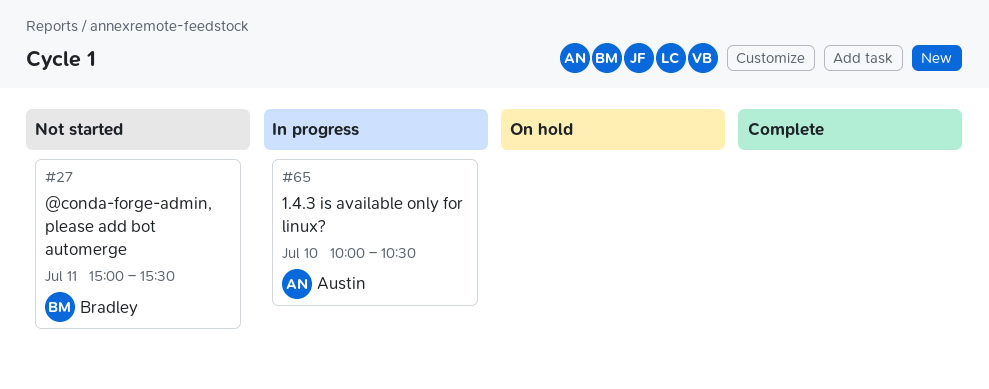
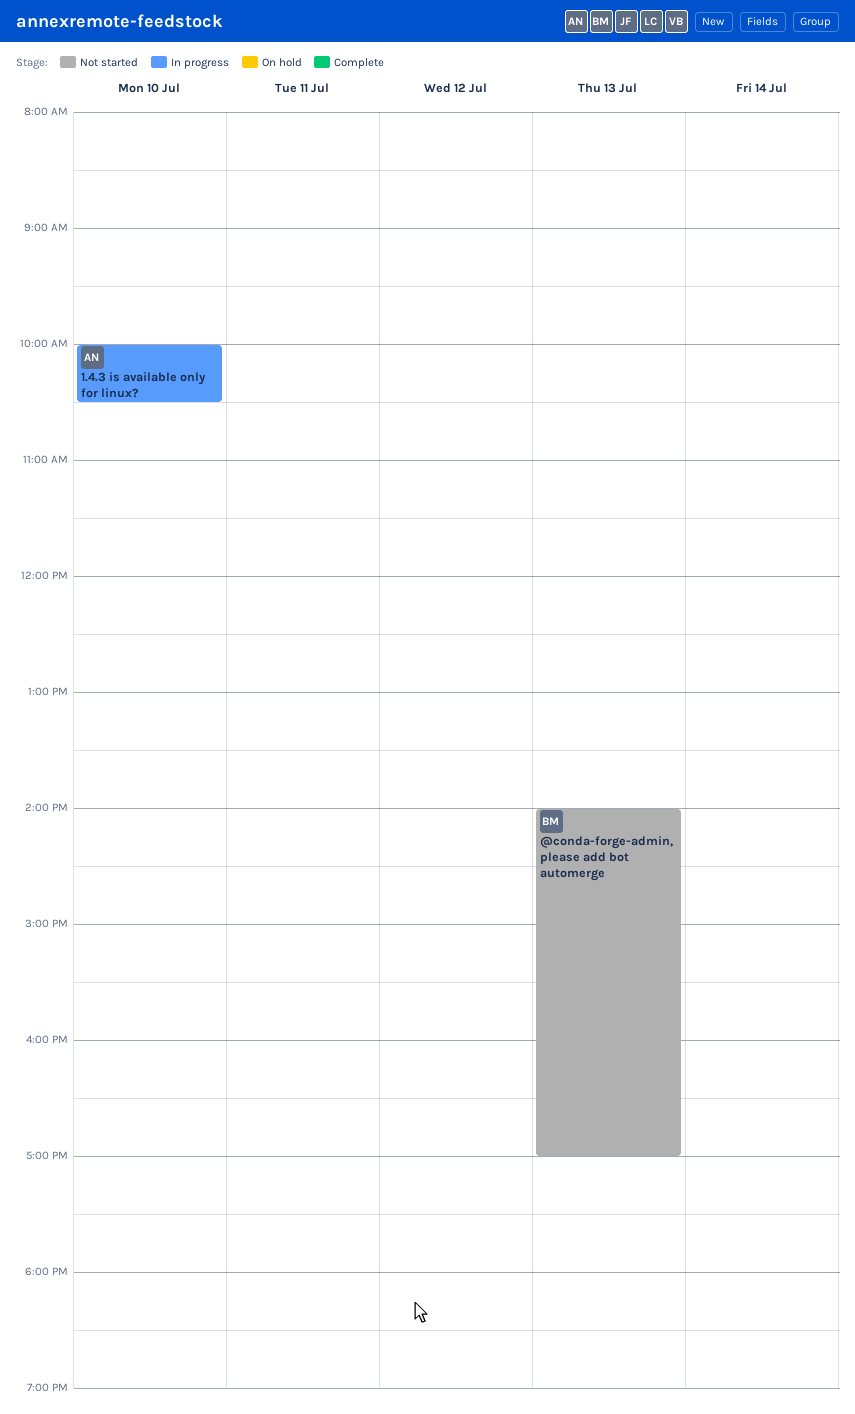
@conda-forge-admin, please add bot automerge, day: Jul 11 -> Jul 13
@conda-forge-admin, please add bot automerge, begins: 15:00 -> 14:00
@conda-forge-admin, please add bot automerge, ends: 15:30 -> 17:00

